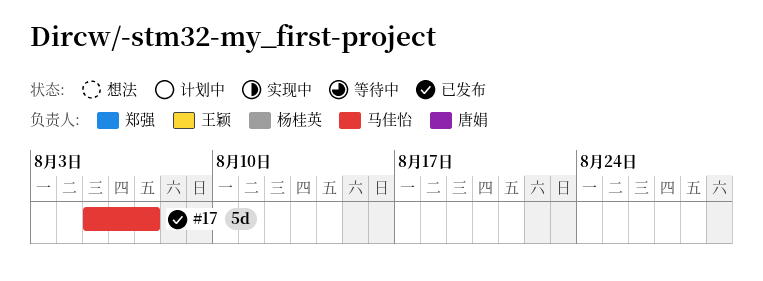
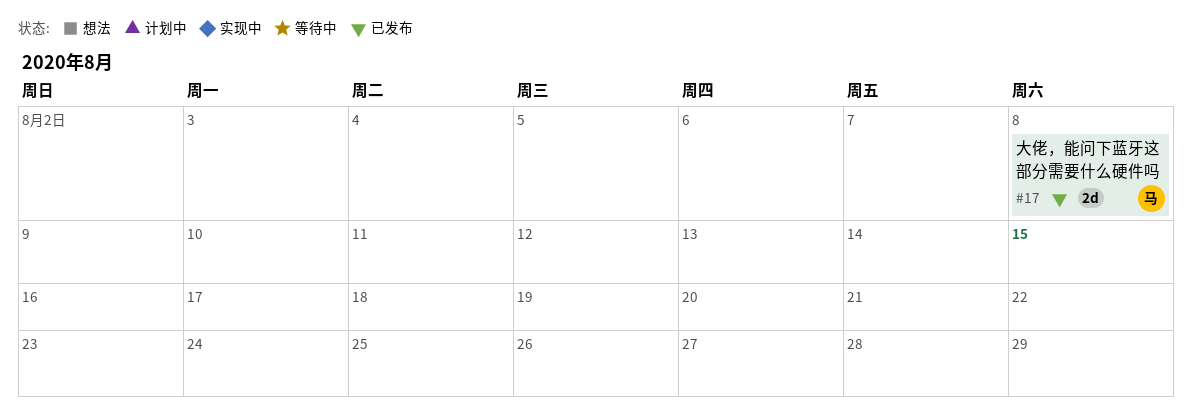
#17, estimate: 5d -> 2d
#17, due: Aug 7 -> Aug 8

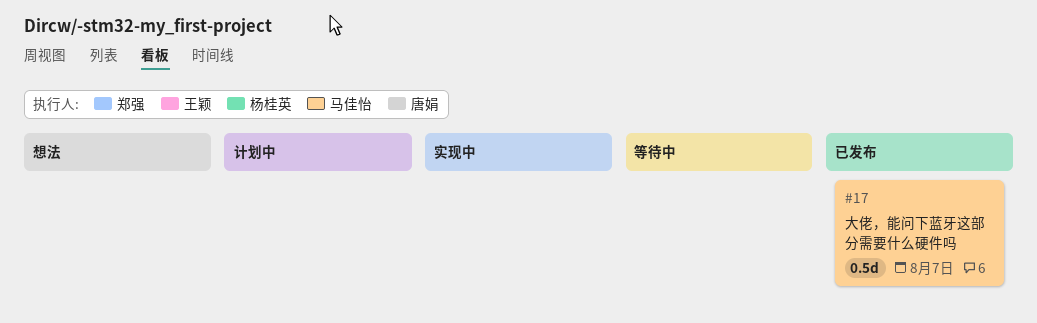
#17, estimate: 2d -> 0.5d
#17, due: Aug 8 -> Aug 7

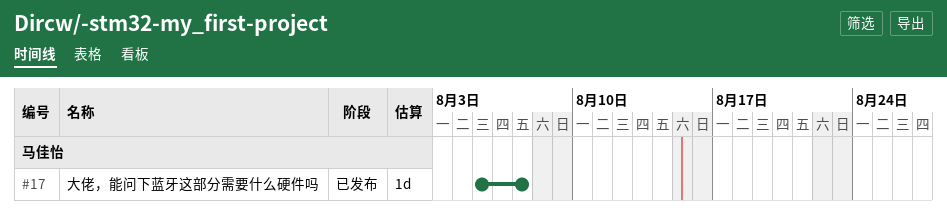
#17, estimate: 0.5d -> 1d

